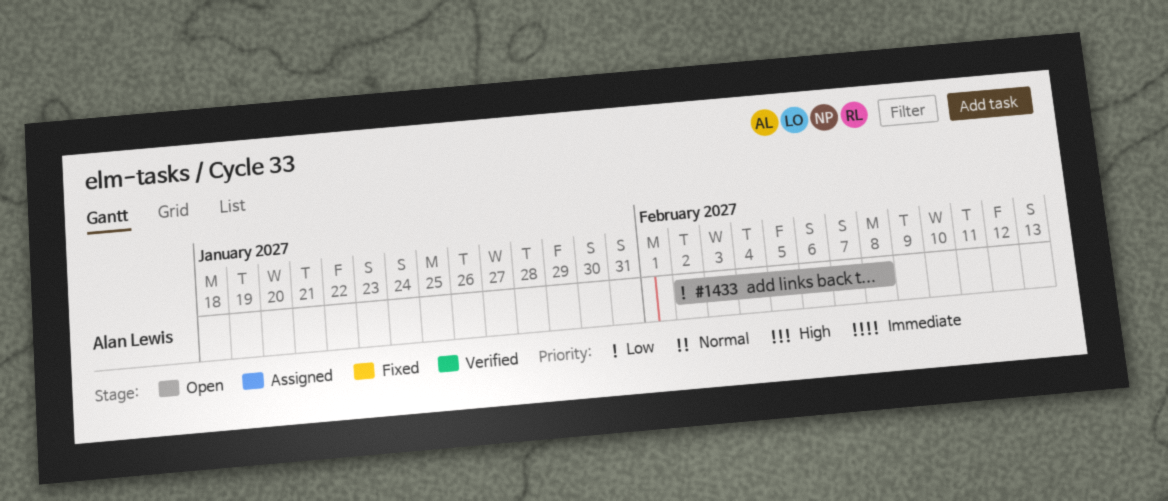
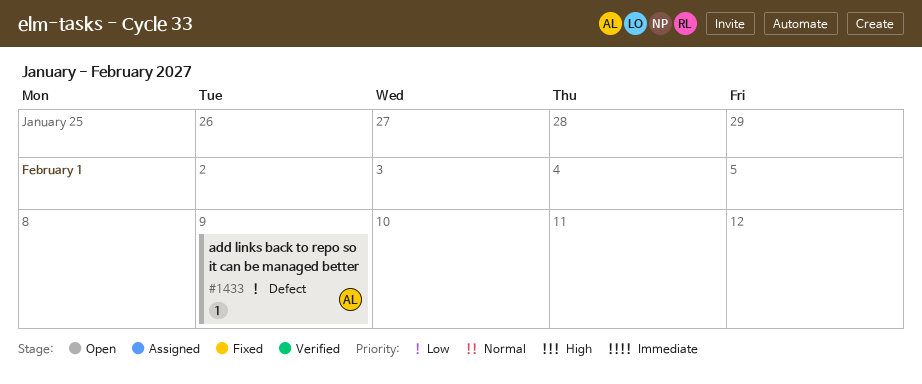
#1433, due: Feb 8 -> Feb 9

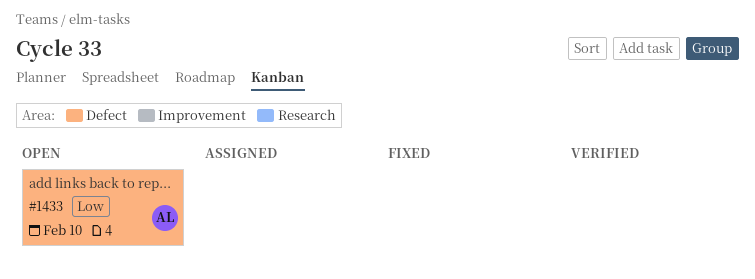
#1433, due: Feb 9 -> Feb 10

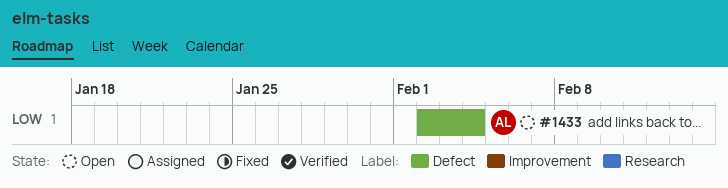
#1433, due: Feb 10 -> Feb 4

